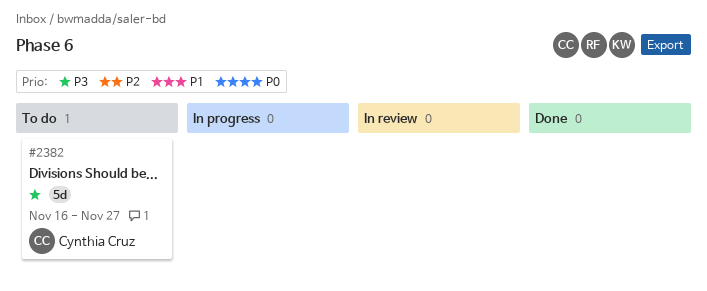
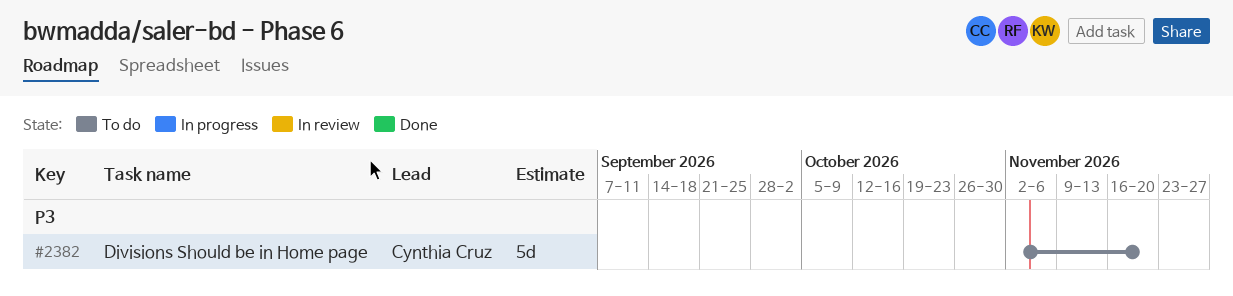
#2382, start: Nov 16 -> Nov 2
#2382, due: Nov 27 -> Nov 20

